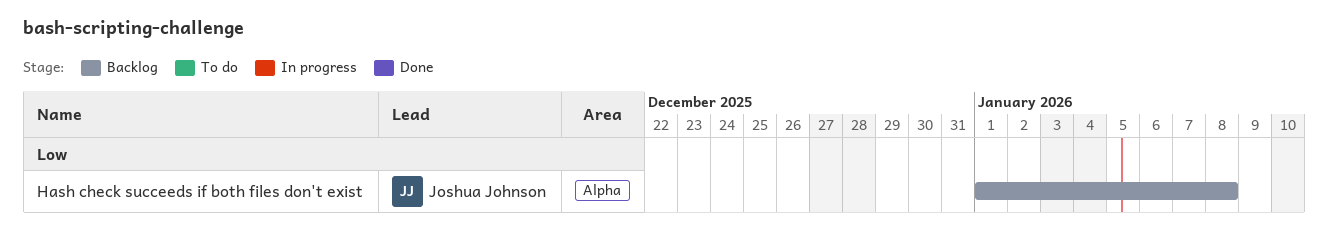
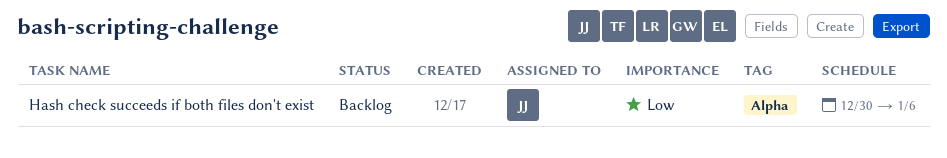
Hash check succeeds if both files don't exist, start: Jan 1 -> Dec 30
Hash check succeeds if both files don't exist, due: Jan 8 -> Jan 6

